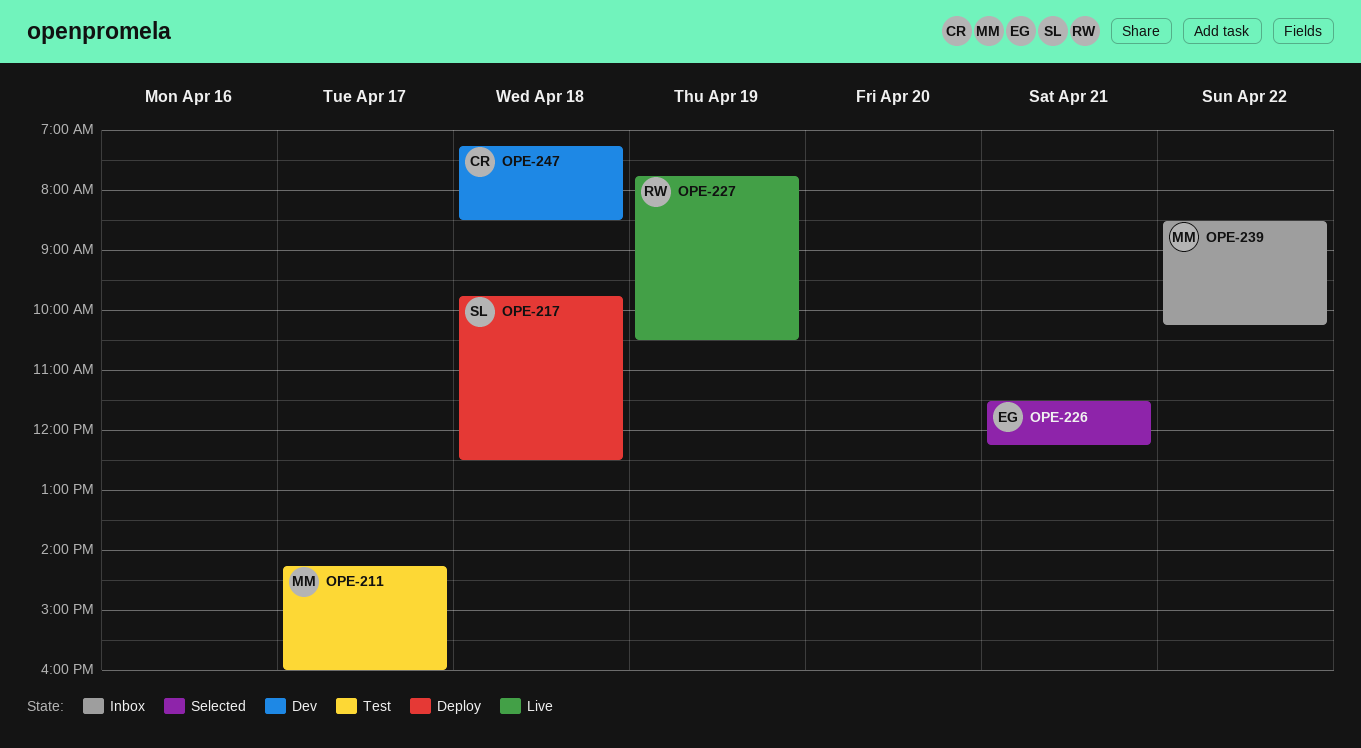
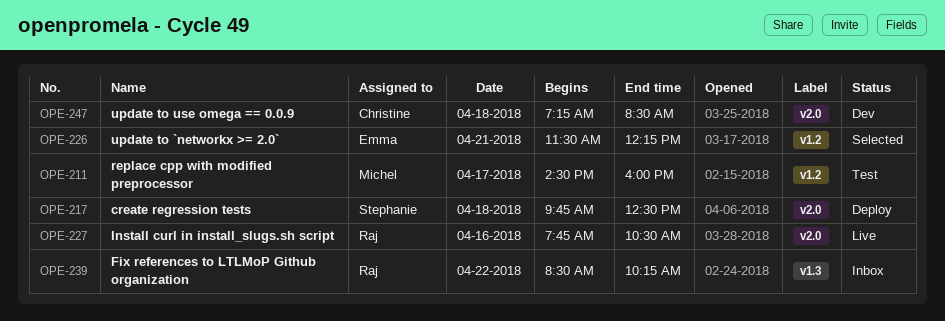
OPE-211, begins: 14:15 -> 14:30
OPE-227, day: Apr 19 -> Apr 16
OPE-239, owner: Michel -> Raj

